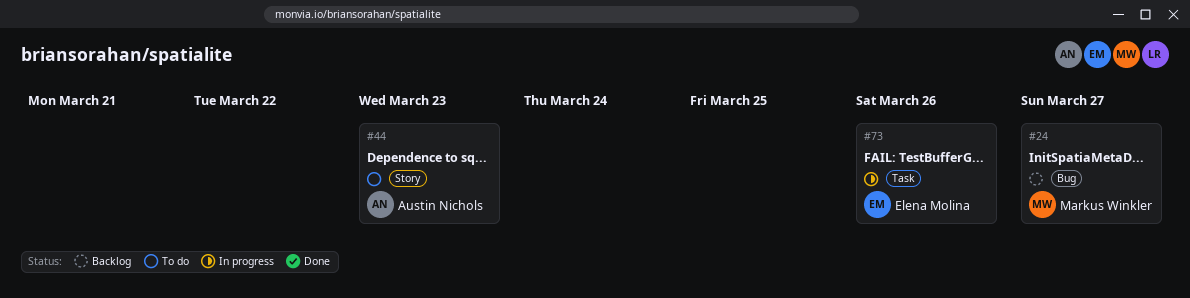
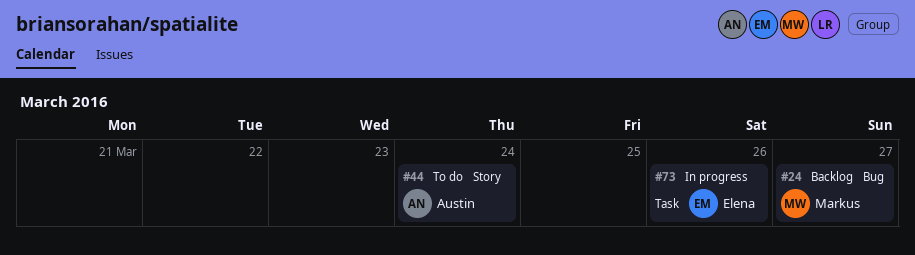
#44, due: Mar 23 -> Mar 24

